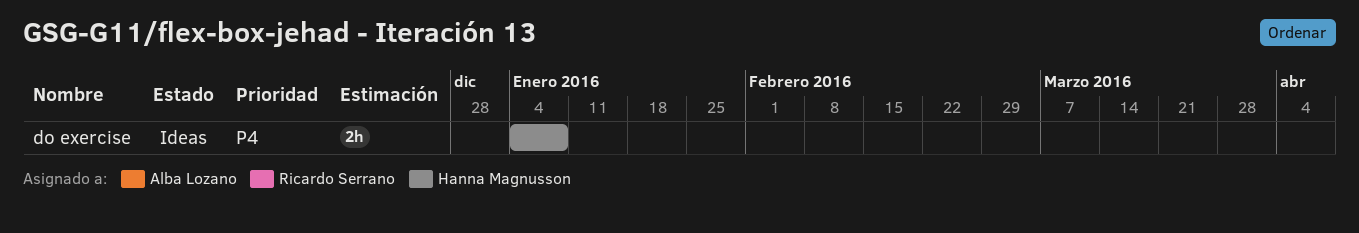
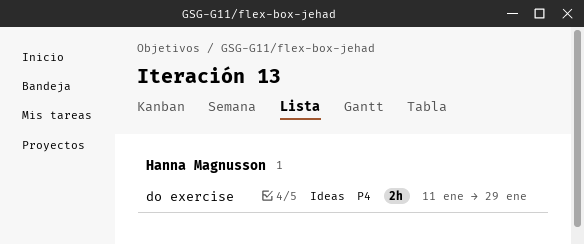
do exercise, start: Jan 4 -> Jan 11
do exercise, due: Jan 8 -> Jan 29

